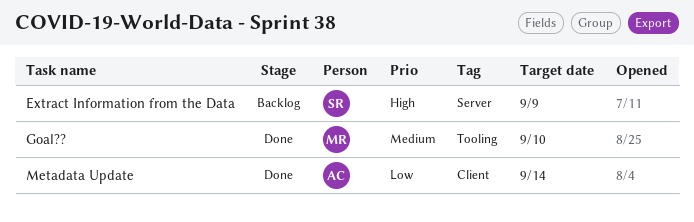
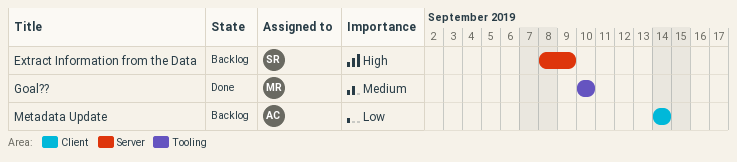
Metadata Update, status: Done -> Backlog

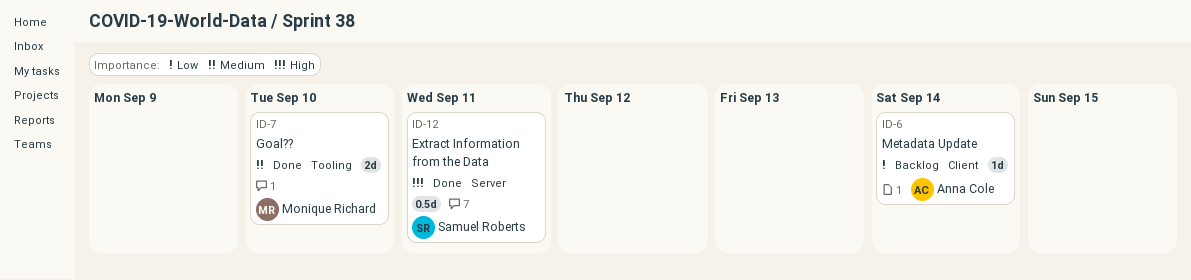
Extract Information from the Data, status: Backlog -> Done
Extract Information from the Data, due: Sep 9 -> Sep 11

